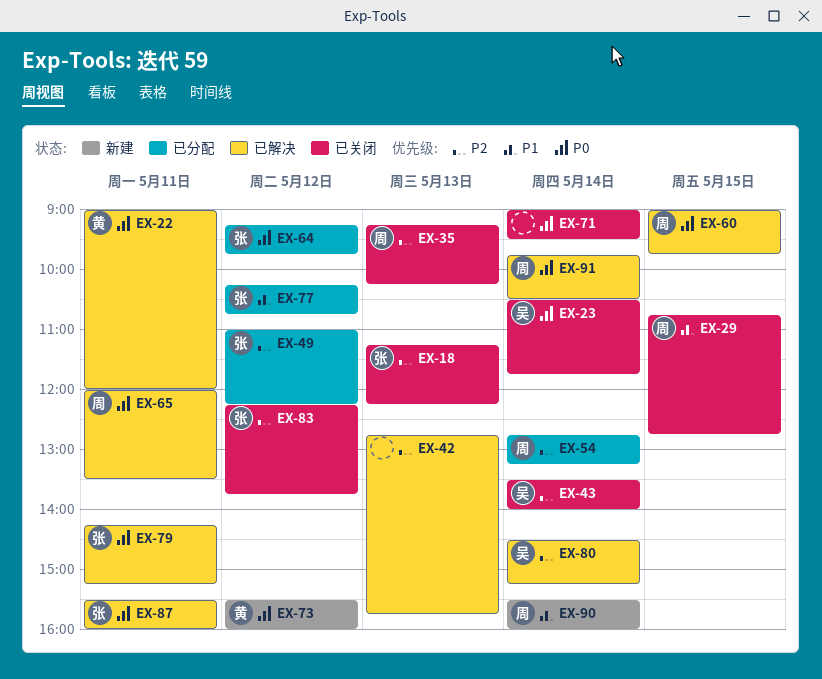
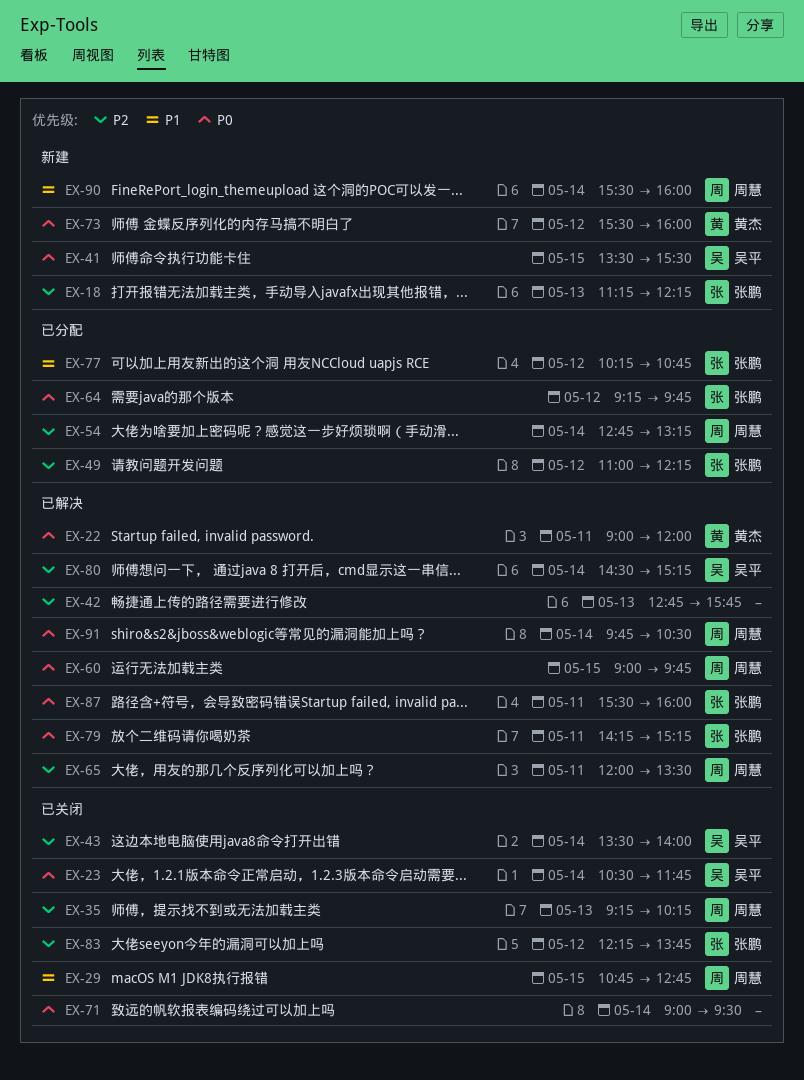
EX-18, status: 已关闭 -> 新建
EX-41: none -> present
EX-65, priority: P0 -> P2

